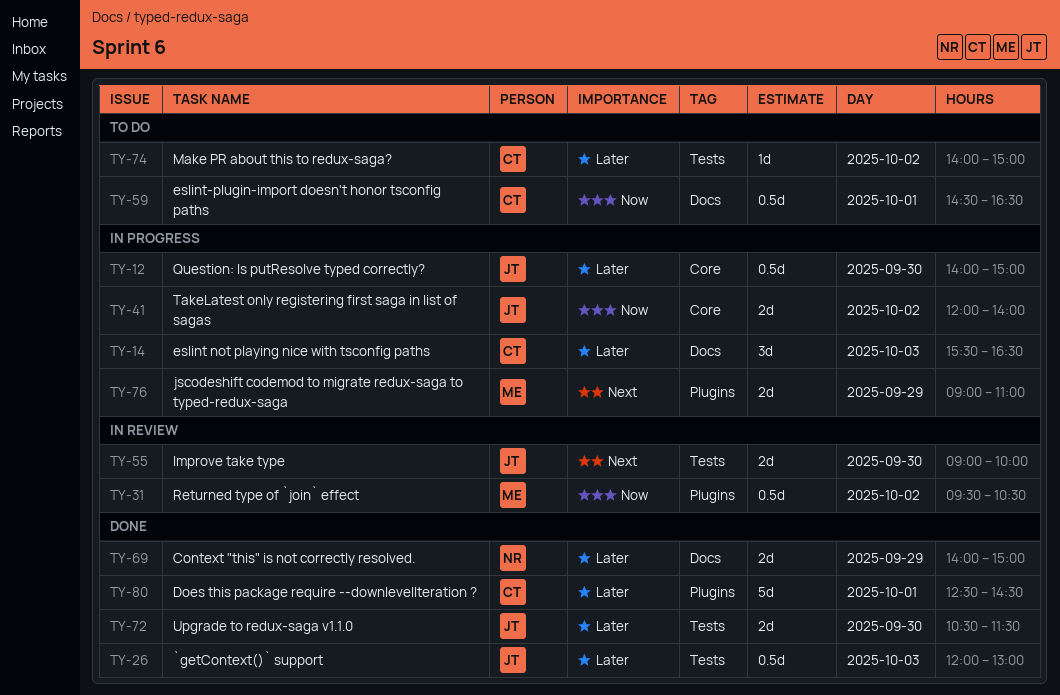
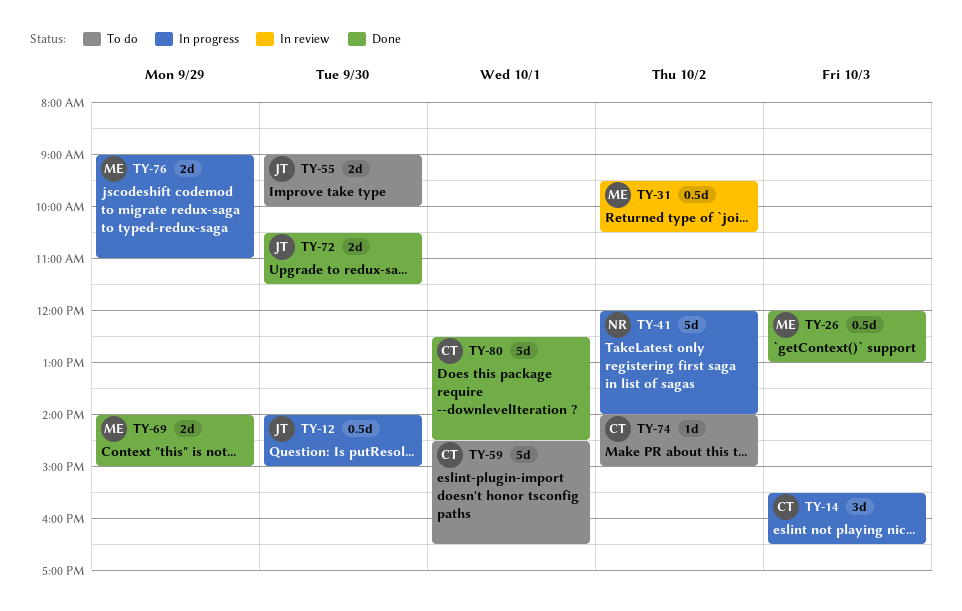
TY-26, owner: JT -> ME
TY-41, owner: JT -> NR
TY-41, estimate: 2d -> 5d
TY-55, status: In review -> To do
TY-59, estimate: 0.5d -> 5d
TY-69, owner: NR -> ME

